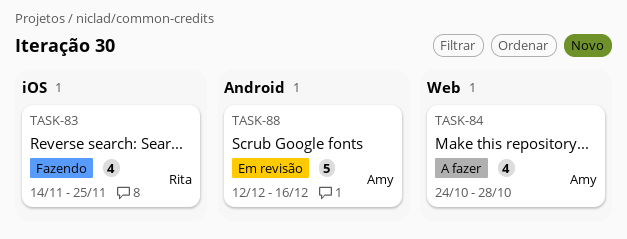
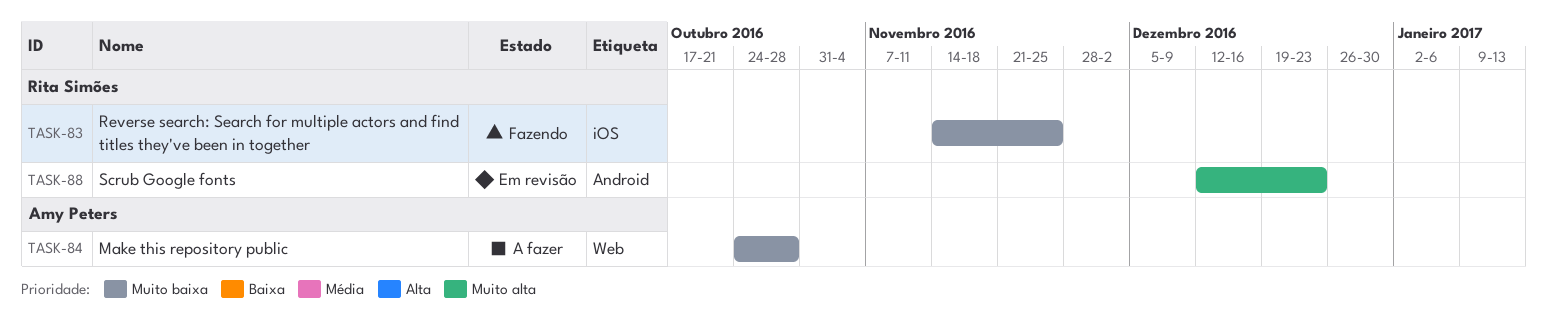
TASK-88, owner: Amy Peters -> Rita Simões
TASK-88, due: Dec 16 -> Dec 23

